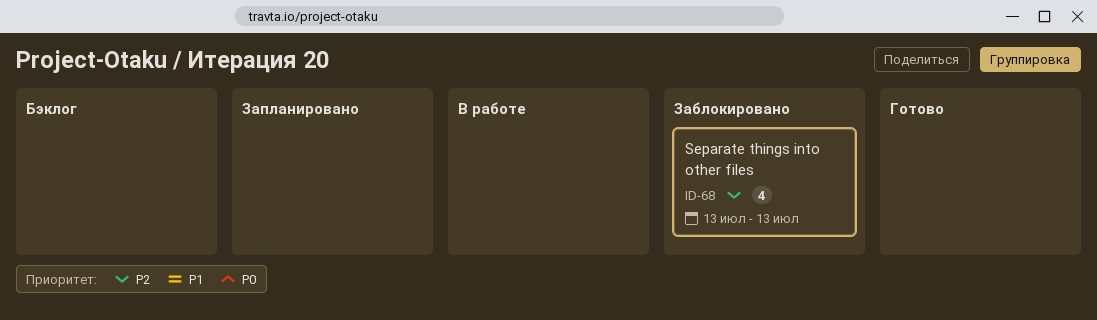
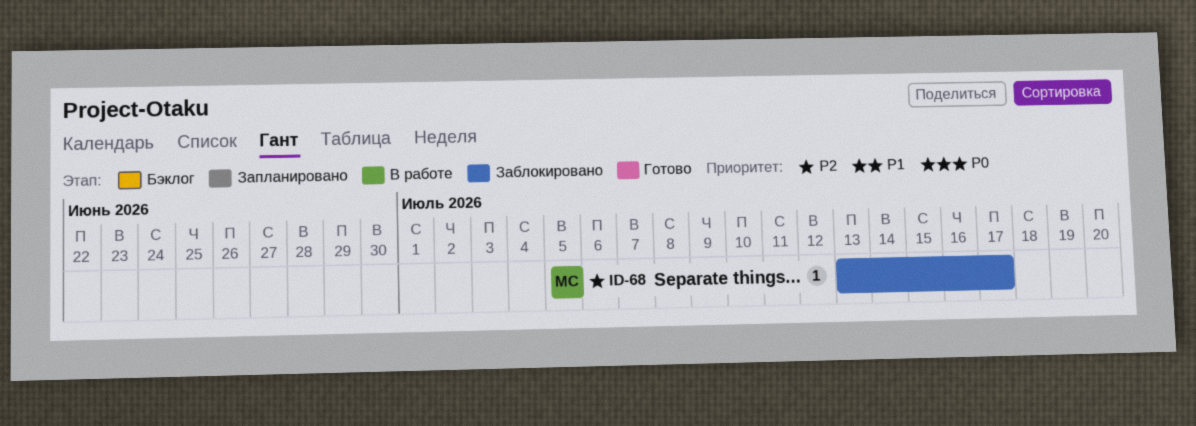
ID-68, estimate: 4 -> 1
ID-68, due: Jul 13 -> Jul 17

